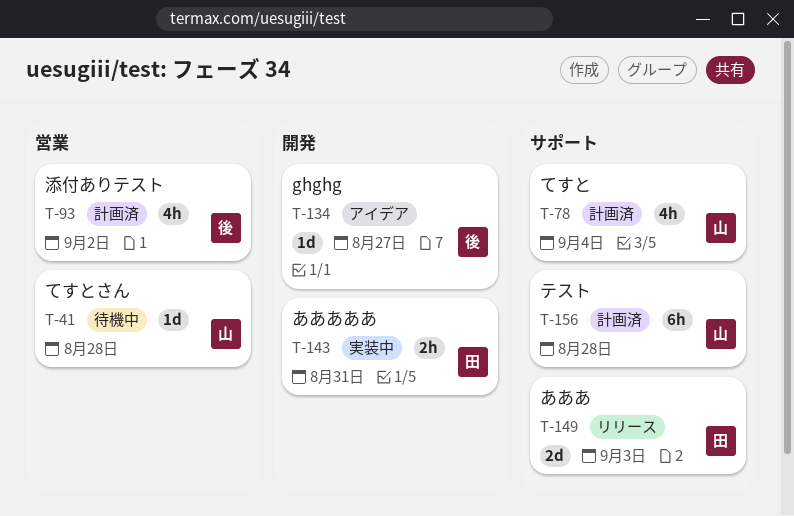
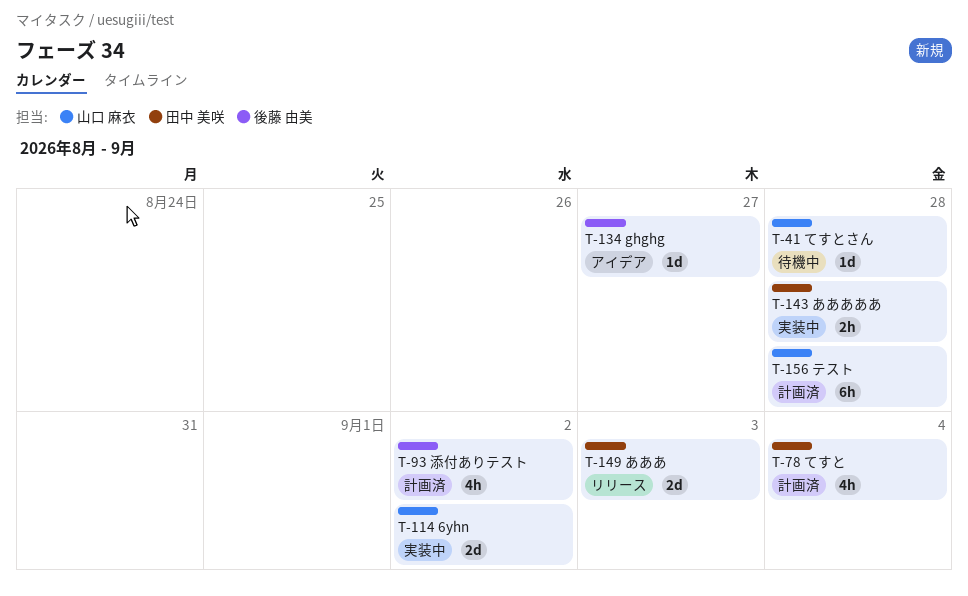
T-78, owner: 山口 麻衣 -> 田中 美咲
T-114: none -> present
T-143, due: Aug 31 -> Aug 28

